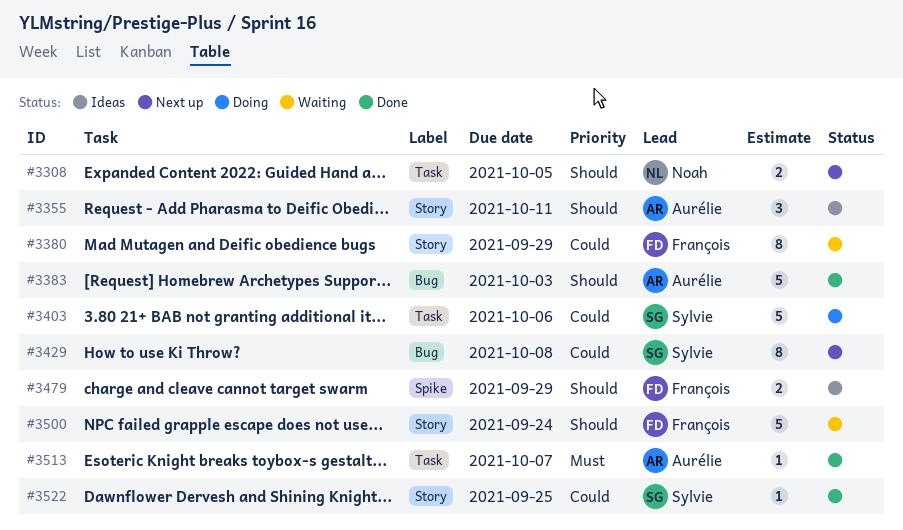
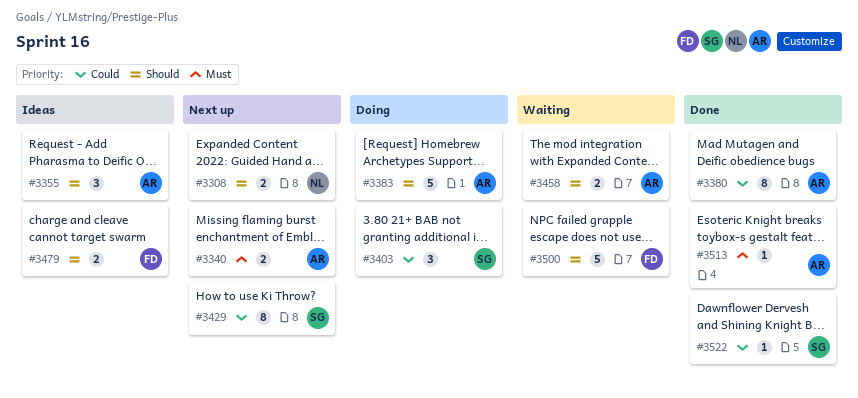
#3340: none -> present
#3380, status: Waiting -> Done
#3380, owner: François -> Aurélie
#3383, status: Done -> Doing
#3403, estimate: 5 -> 3
#3458: none -> present

